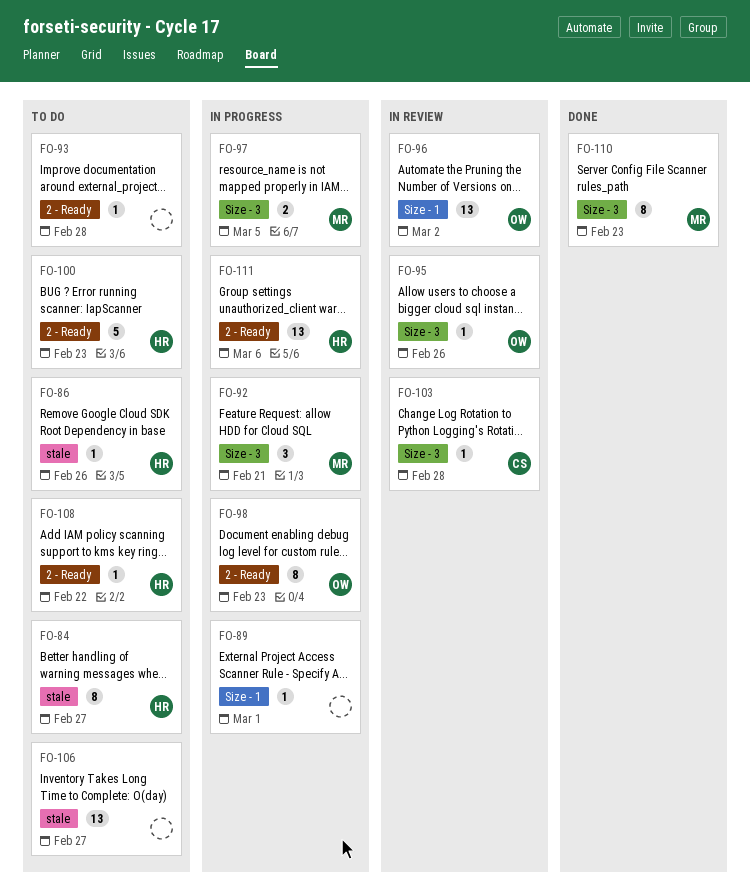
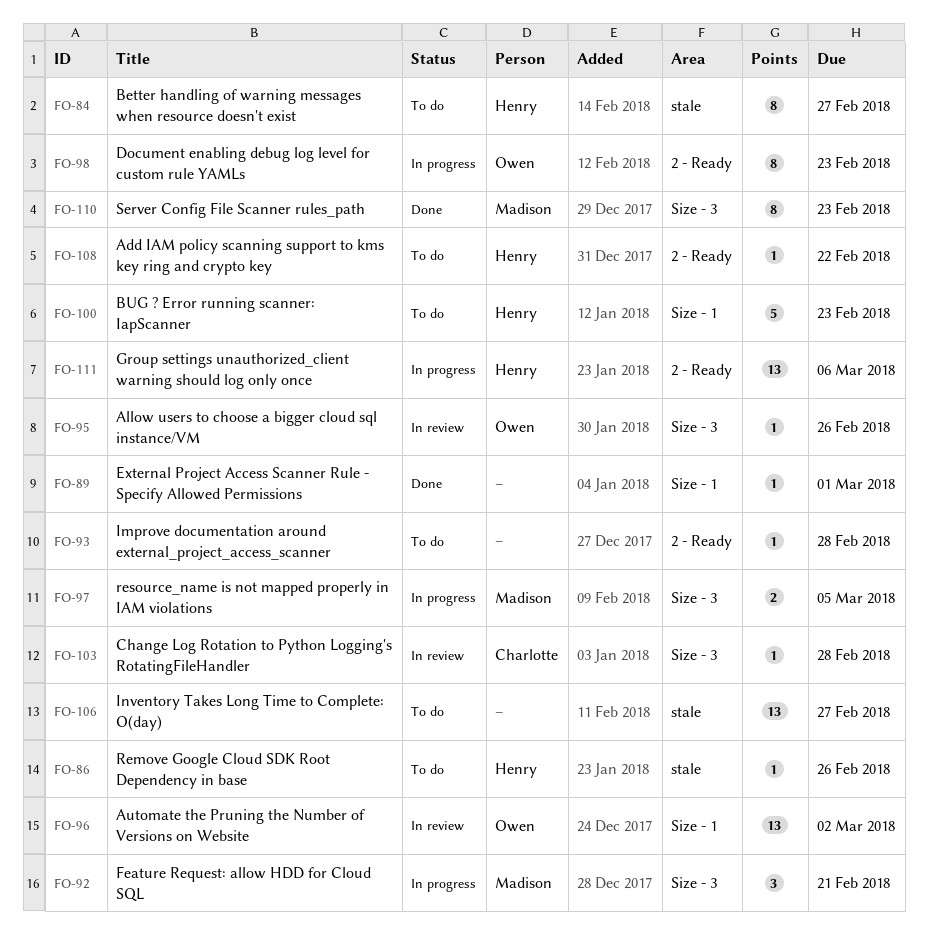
FO-89, status: In progress -> Done
FO-100, label: 2 - Ready -> Size - 1

